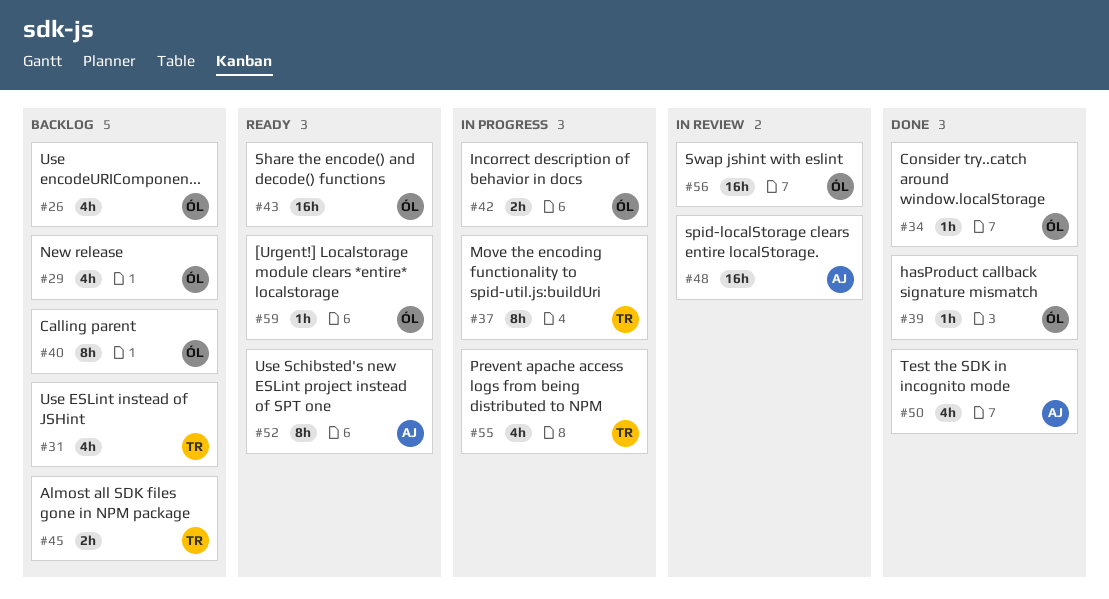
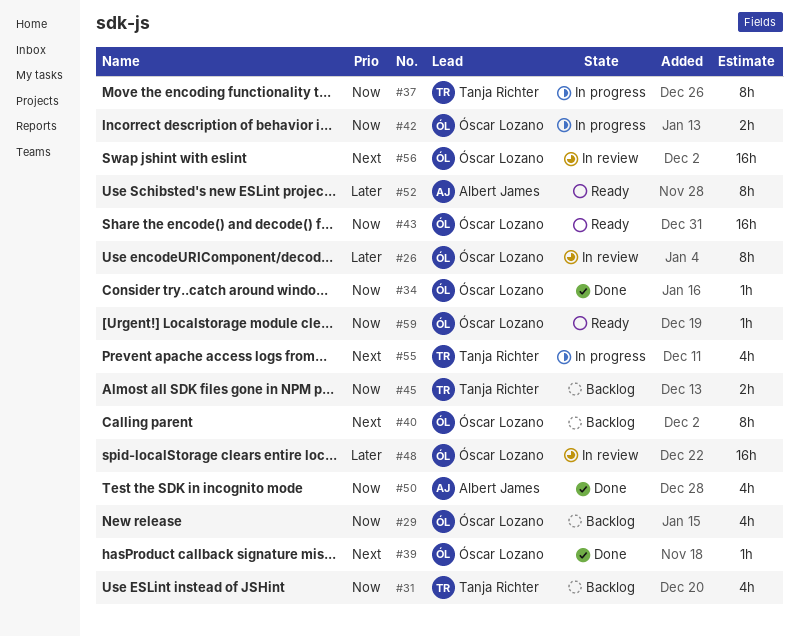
#26, status: Backlog -> In review
#26, estimate: 4h -> 8h
#48, owner: Albert James -> Óscar Lozano

